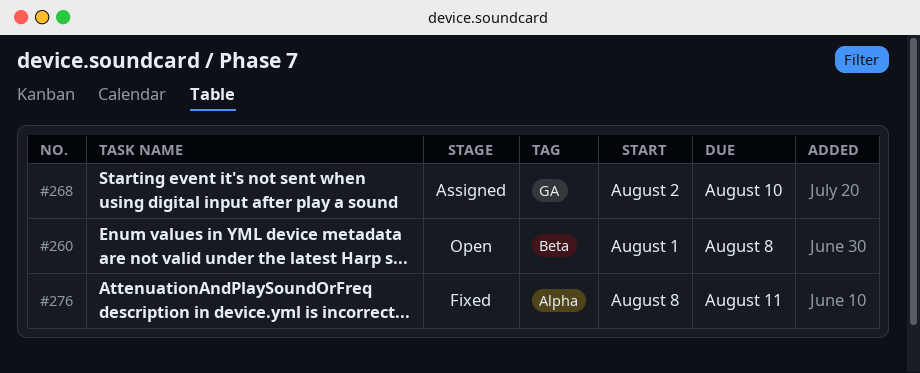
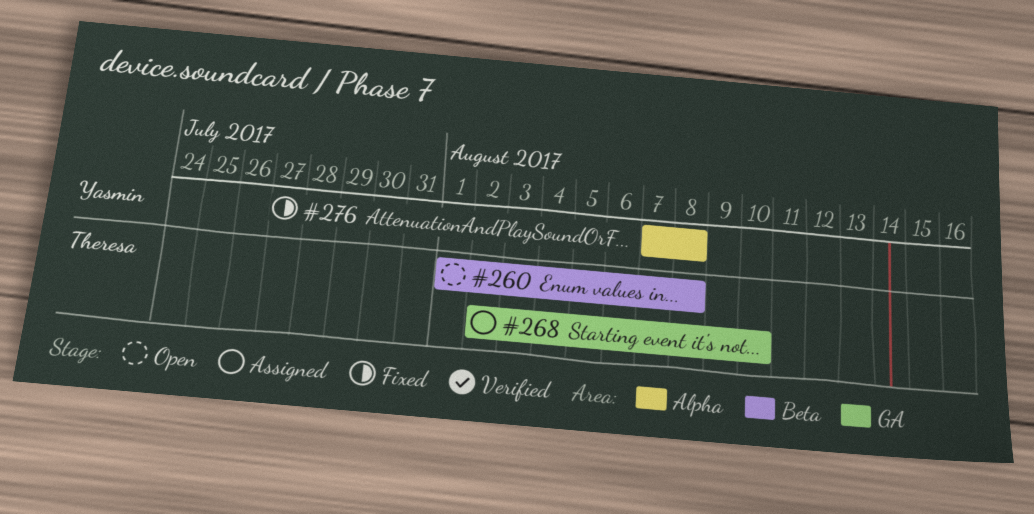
#276, start: Aug 8 -> Aug 7
#276, due: Aug 11 -> Aug 8

